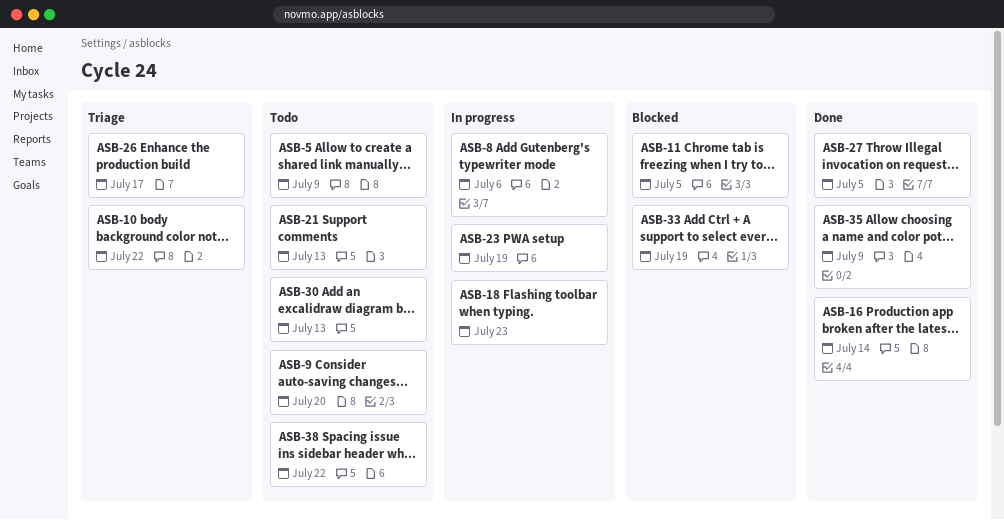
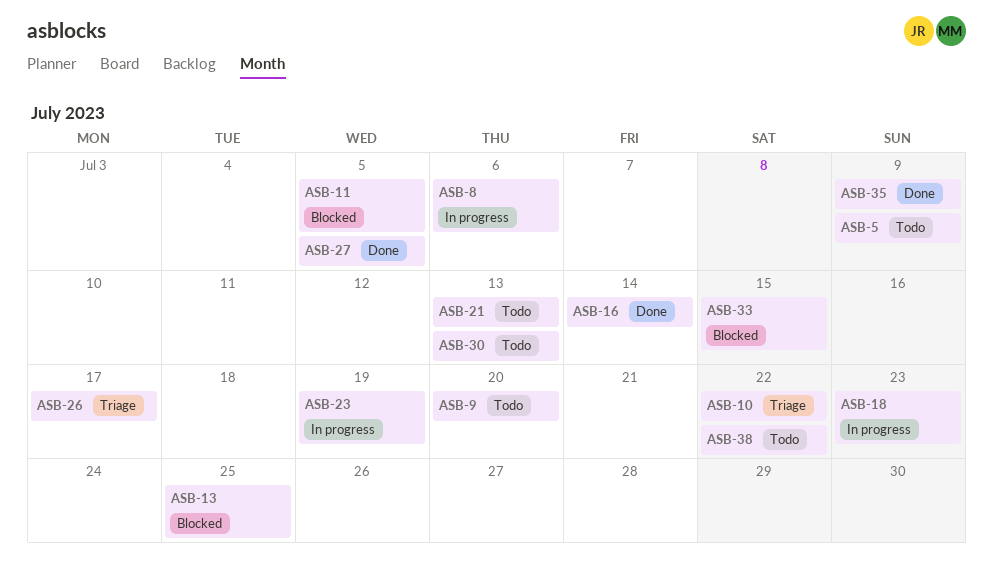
ASB-13: none -> present
ASB-33, due: Jul 19 -> Jul 15

